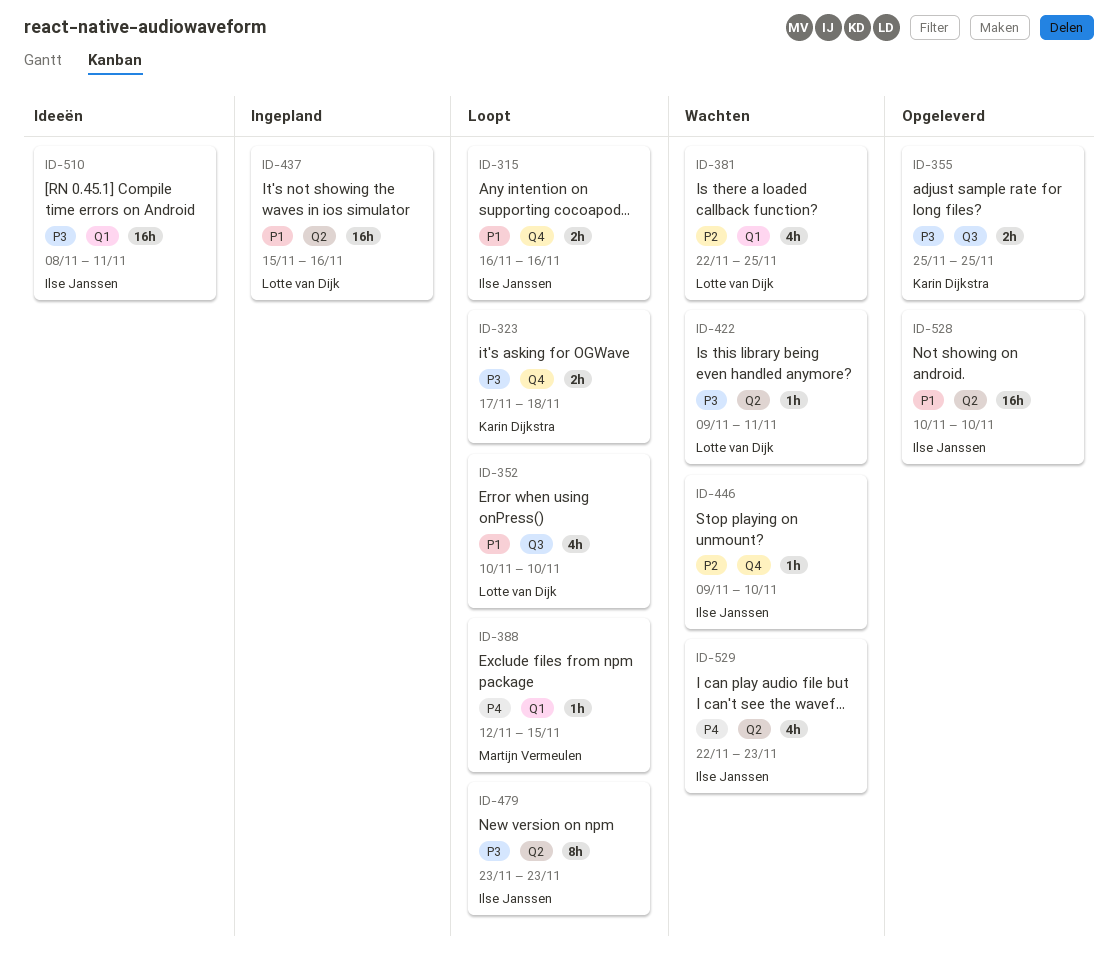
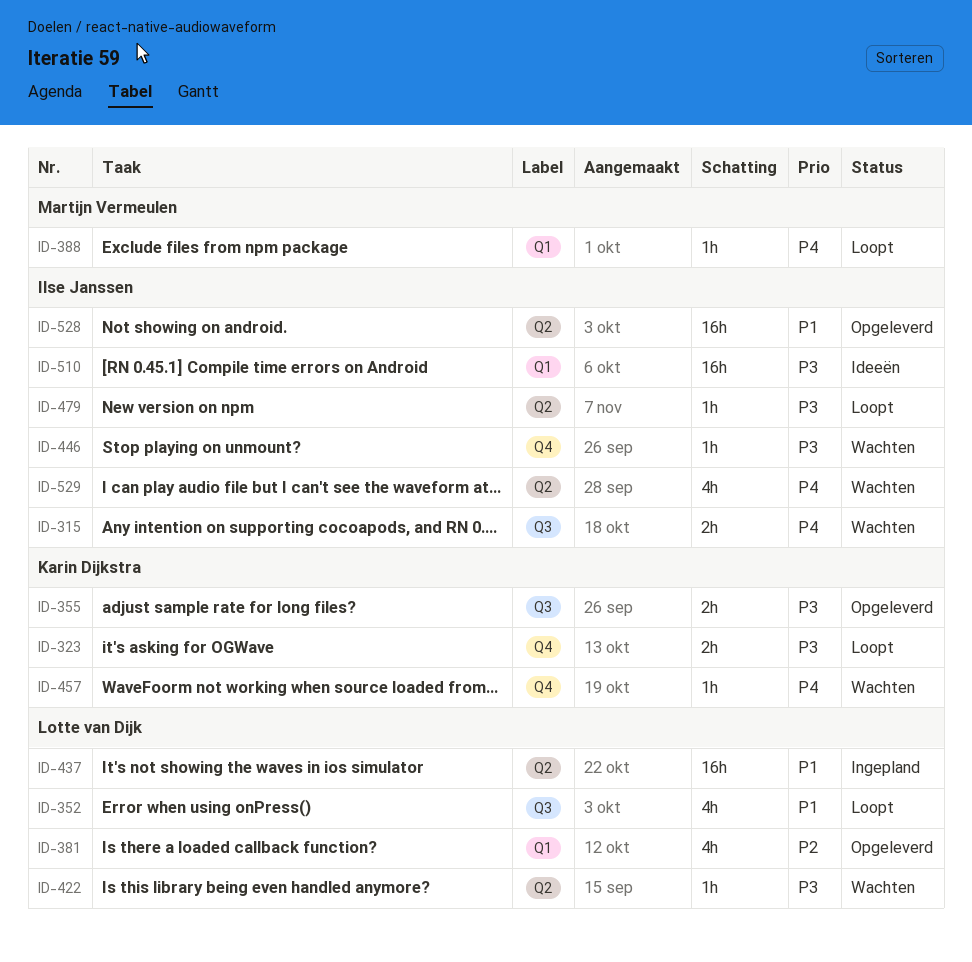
ID-315, status: Loopt -> Wachten
ID-315, priority: P1 -> P4
ID-315, label: Q4 -> Q3
ID-381, status: Wachten -> Opgeleverd
ID-446, priority: P2 -> P3
ID-457: none -> present
ID-479, estimate: 8h -> 1h

